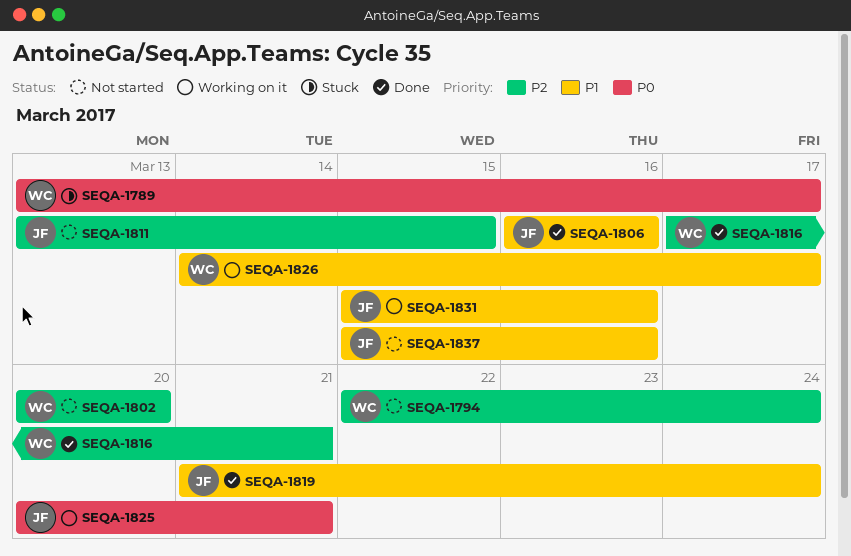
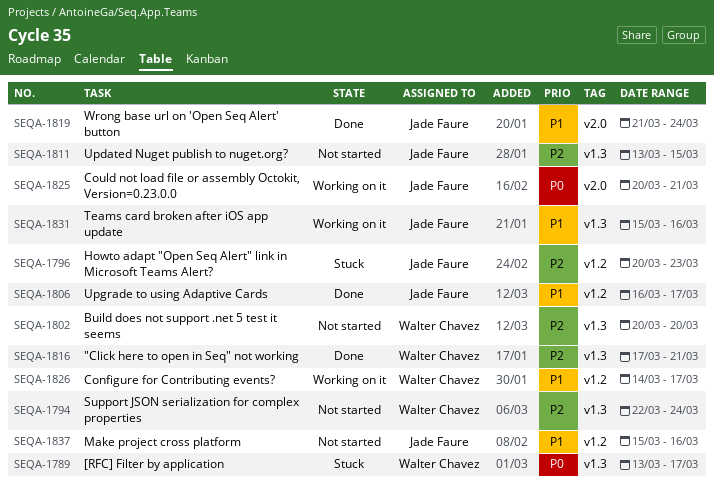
SEQA-1796: none -> present
SEQA-1806, due: Mar 16 -> Mar 17

